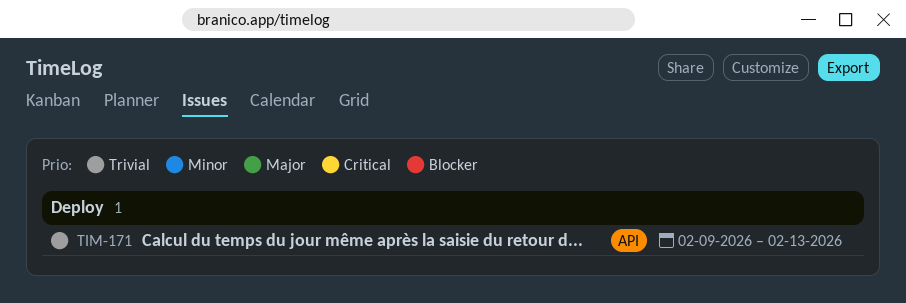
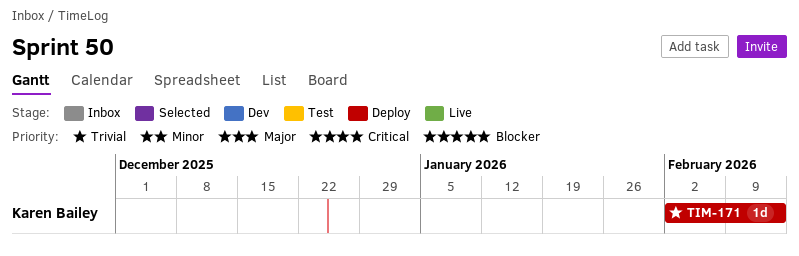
TIM-171, start: Feb 9 -> Feb 2

